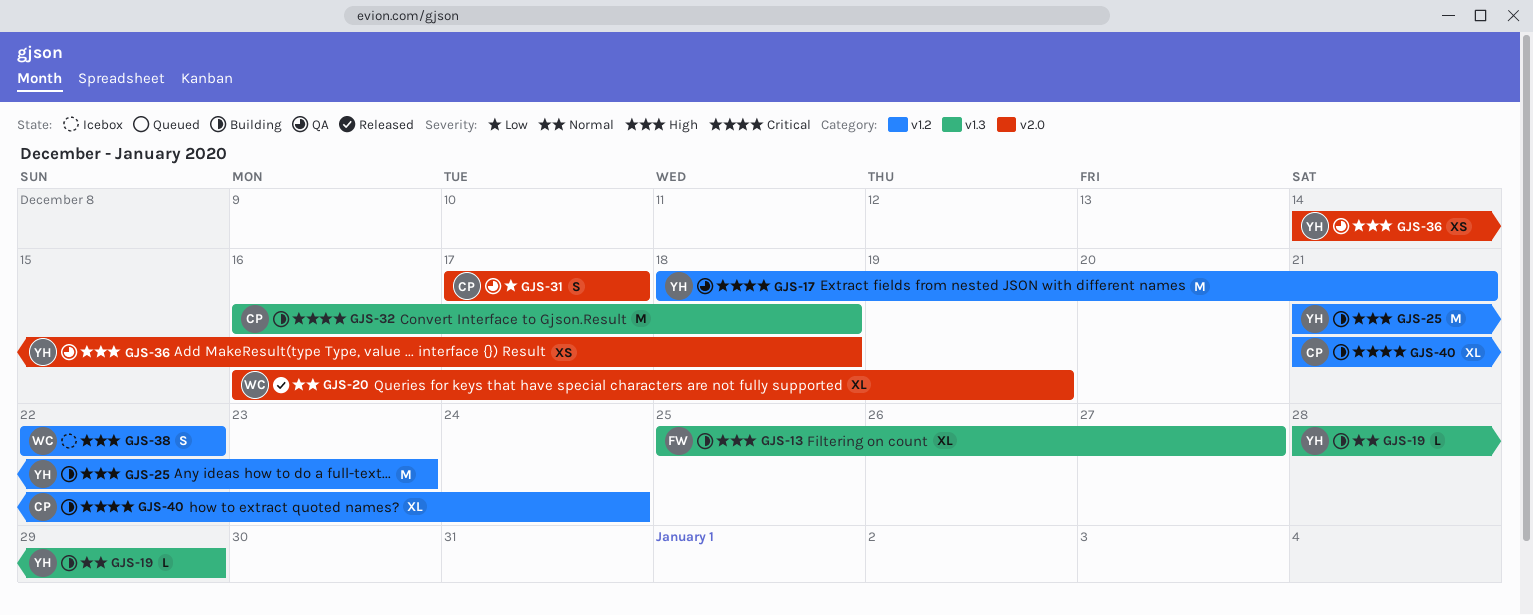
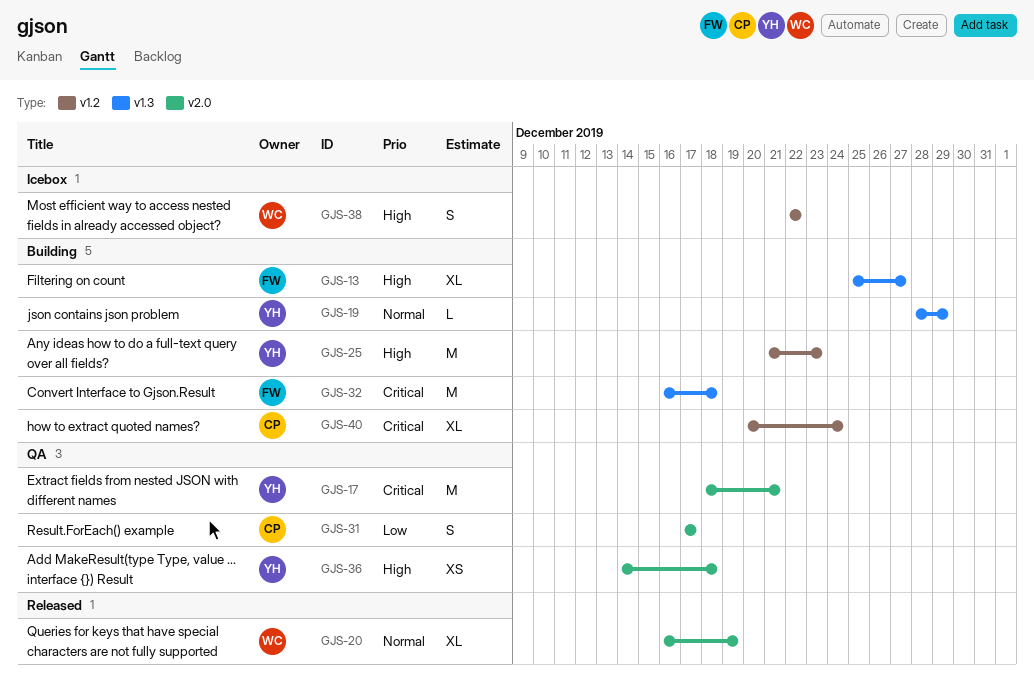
GJS-17, label: v1.2 -> v2.0
GJS-32, owner: CP -> FW
GJS-40, start: Dec 21 -> Dec 20

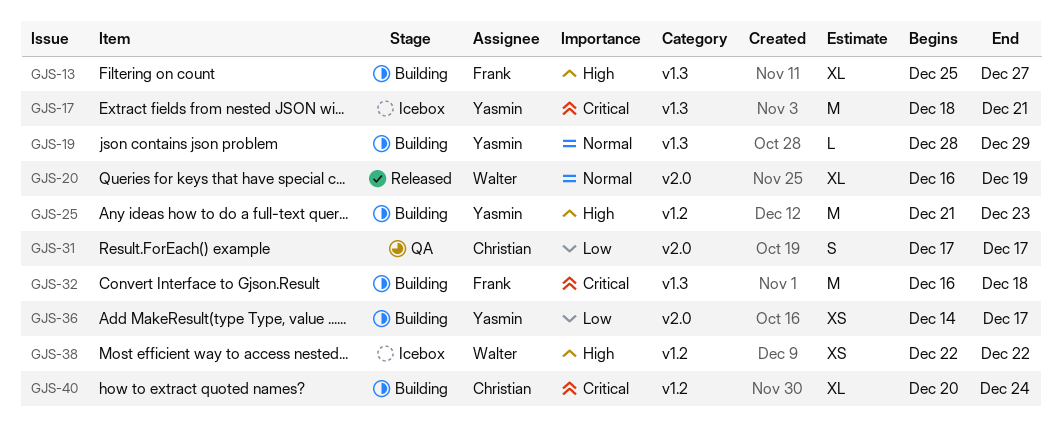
GJS-17, status: QA -> Icebox
GJS-17, label: v2.0 -> v1.3
GJS-36, status: QA -> Building
GJS-36, priority: High -> Low
GJS-36, due: Dec 18 -> Dec 17
GJS-38, estimate: S -> XS

